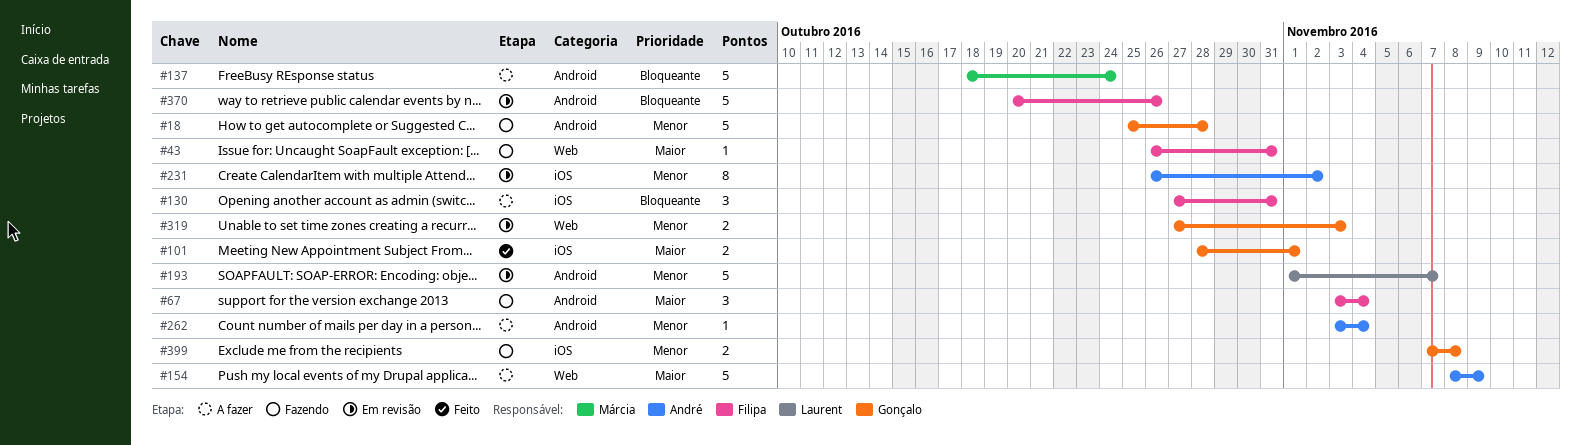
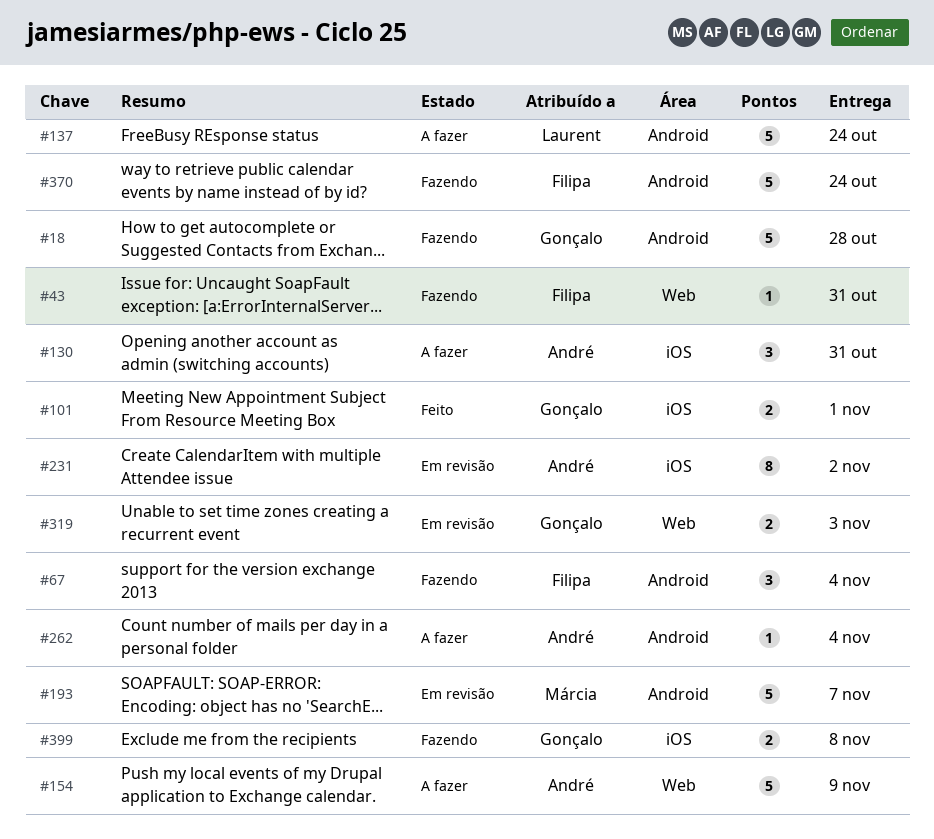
#130, owner: Filipa -> André
#137, owner: Márcia -> Laurent
#193, owner: Laurent -> Márcia
#370, status: Em revisão -> Fazendo
#370, due: Oct 26 -> Oct 24

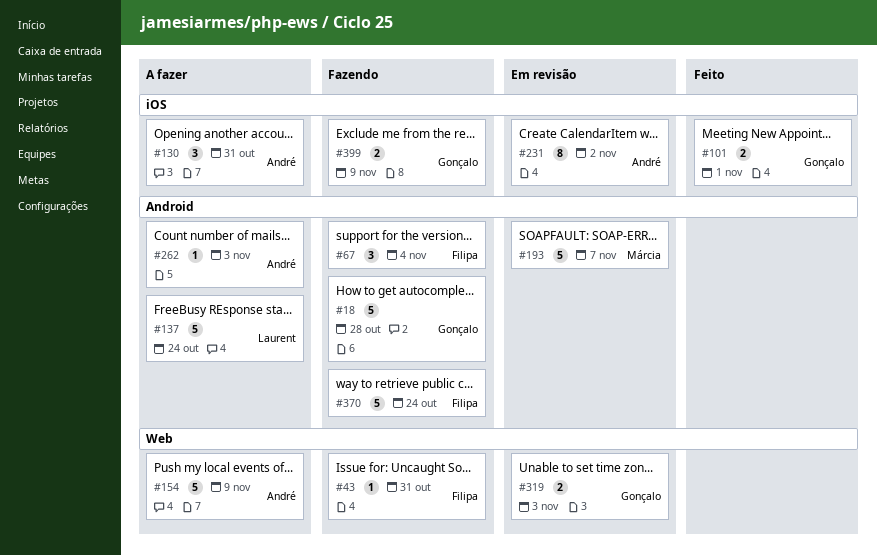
#262, due: Nov 4 -> Nov 3
#399, due: Nov 8 -> Nov 9

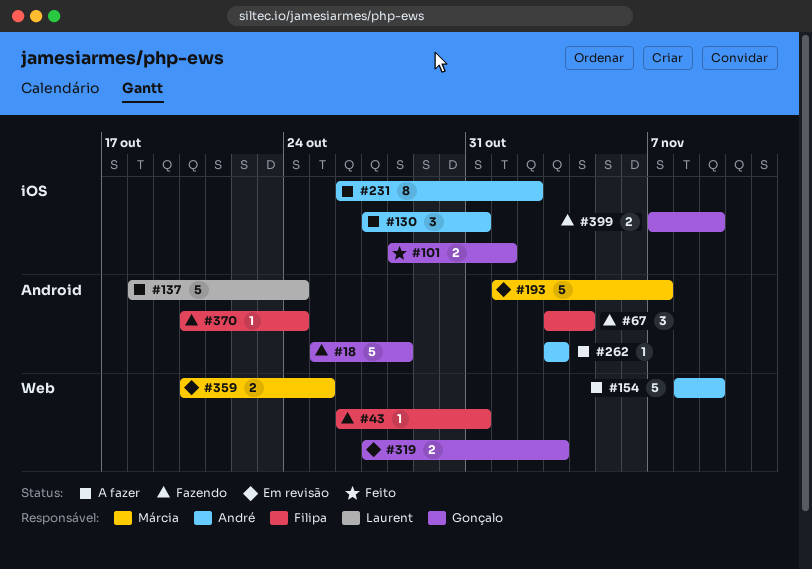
#231, status: Em revisão -> A fazer
#359: none -> present
#370, estimate: 5 -> 1

